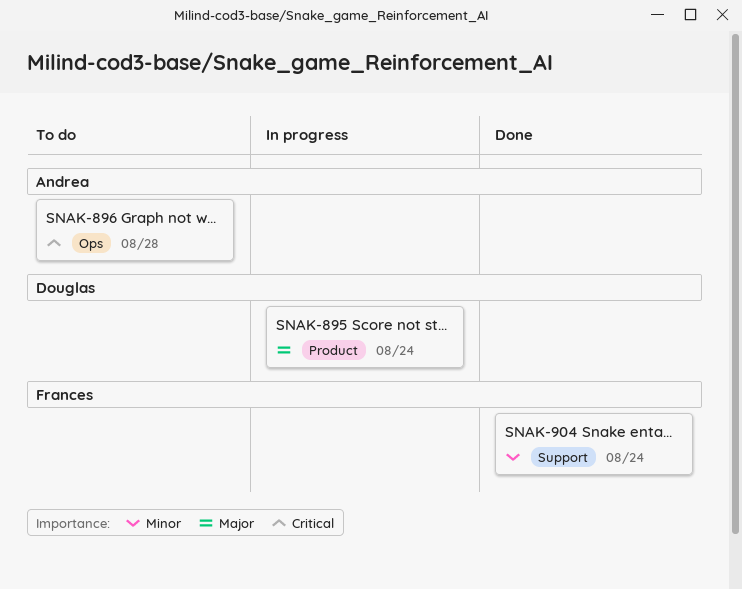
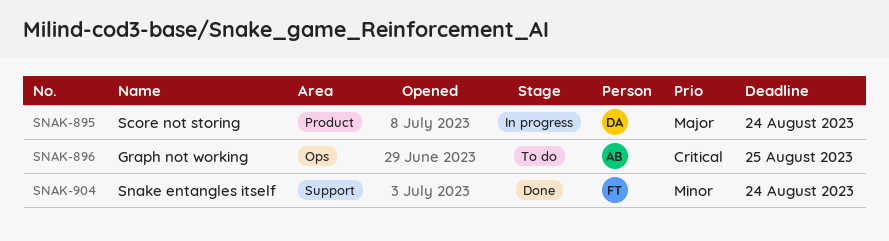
SNAK-896, due: Aug 28 -> Aug 25

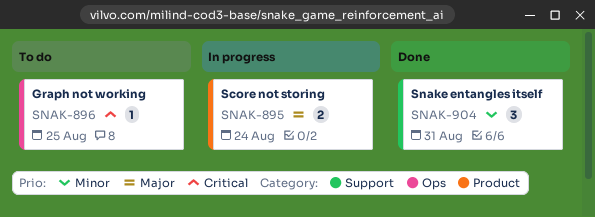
SNAK-904, due: Aug 24 -> Aug 31

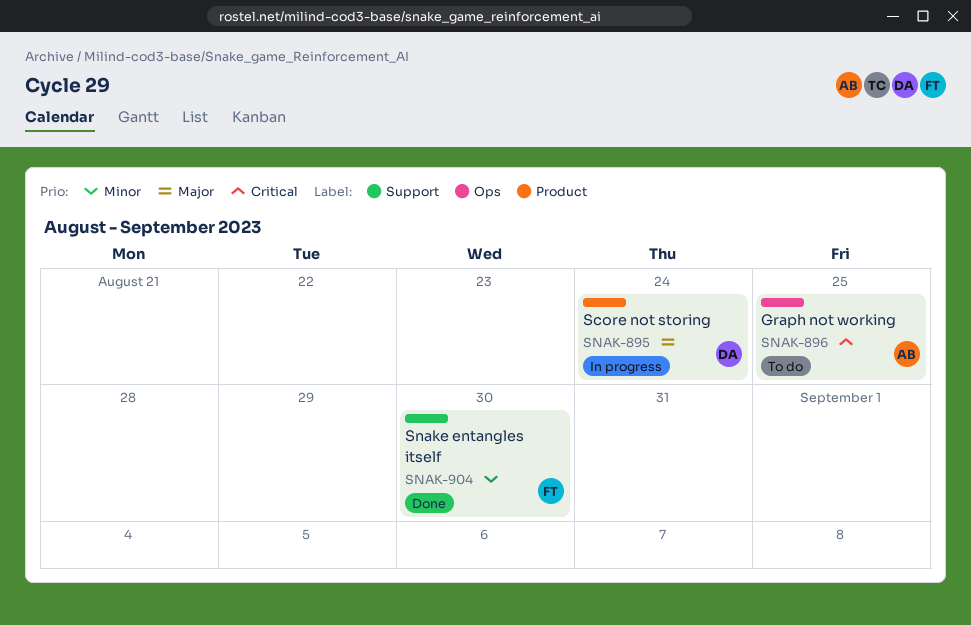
SNAK-904, due: Aug 31 -> Aug 30

